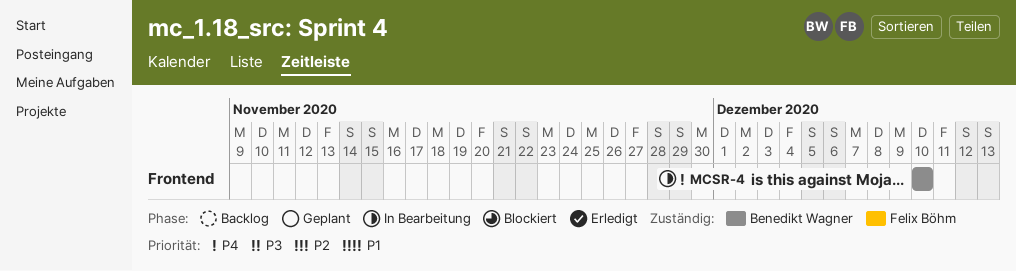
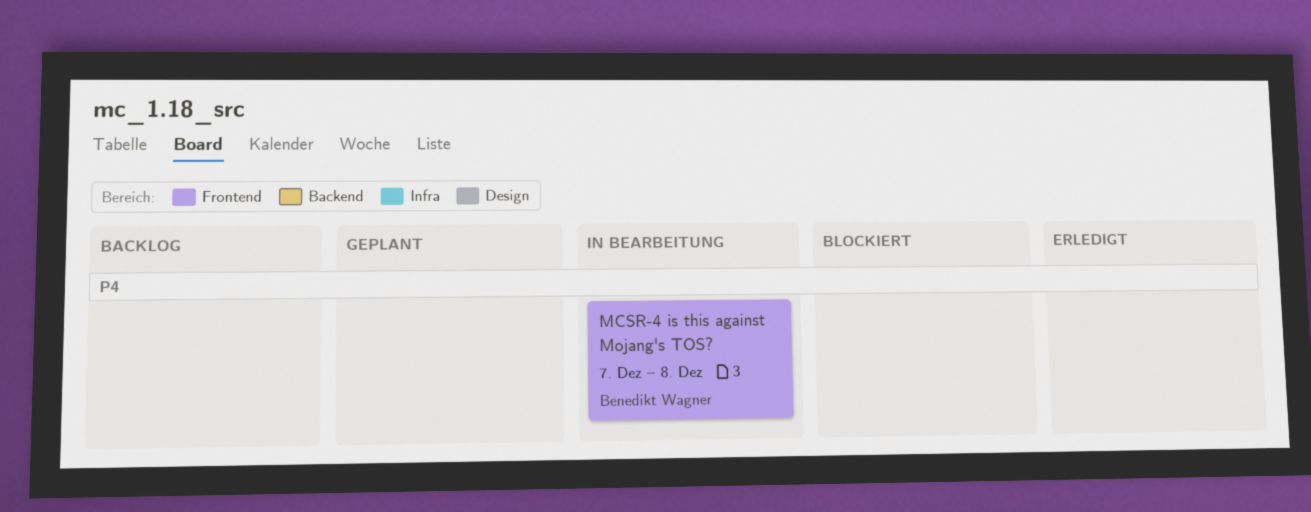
MCSR-4, start: Dec 10 -> Dec 7
MCSR-4, due: Dec 10 -> Dec 8

